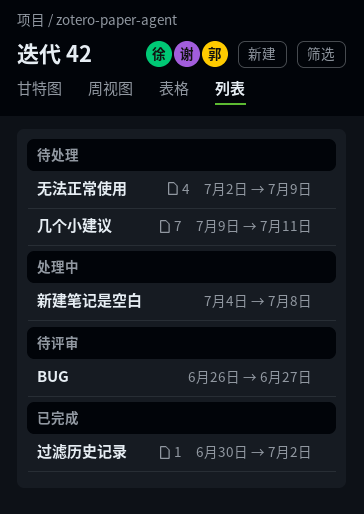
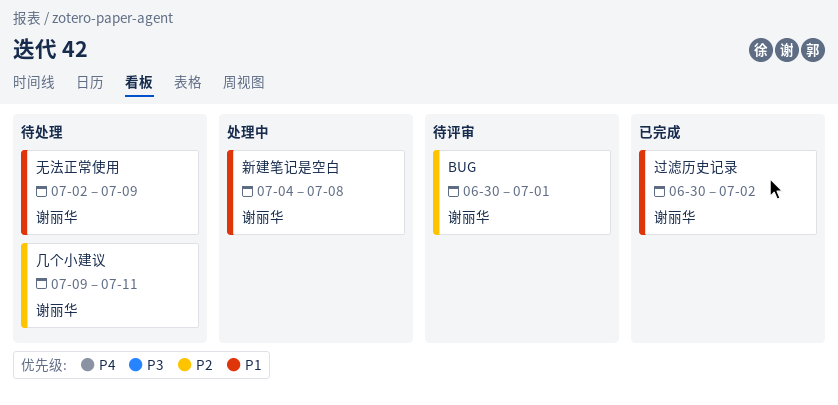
BUG, start: Jun 26 -> Jun 30
BUG, due: Jun 27 -> Jul 1

